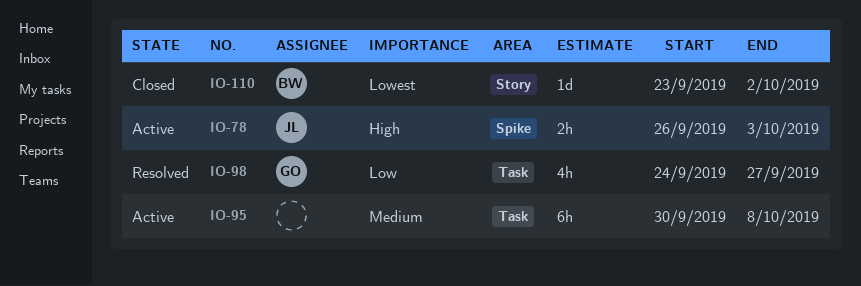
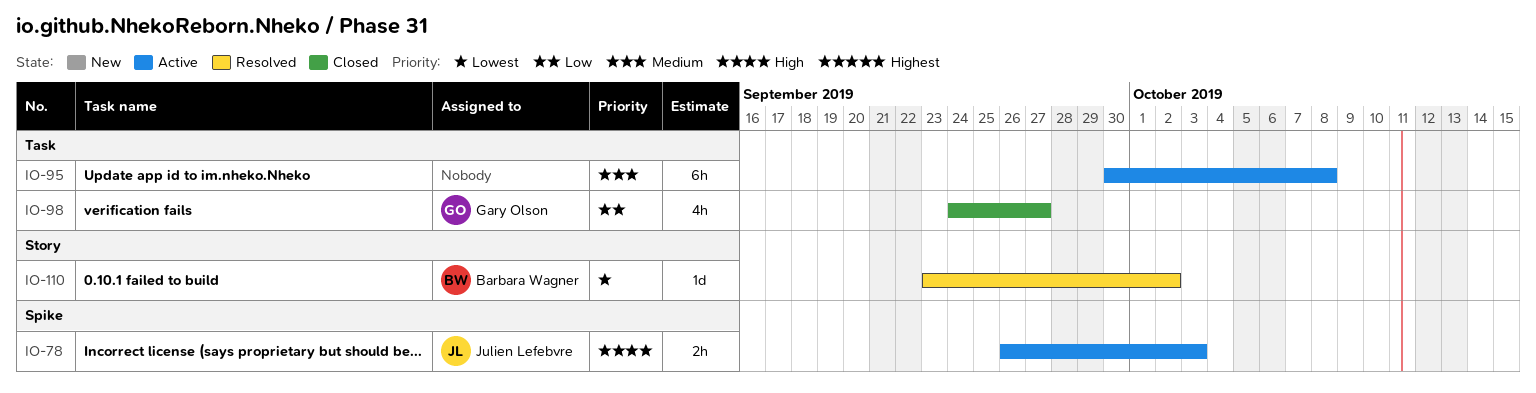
IO-98, status: Resolved -> Closed
IO-110, status: Closed -> Resolved

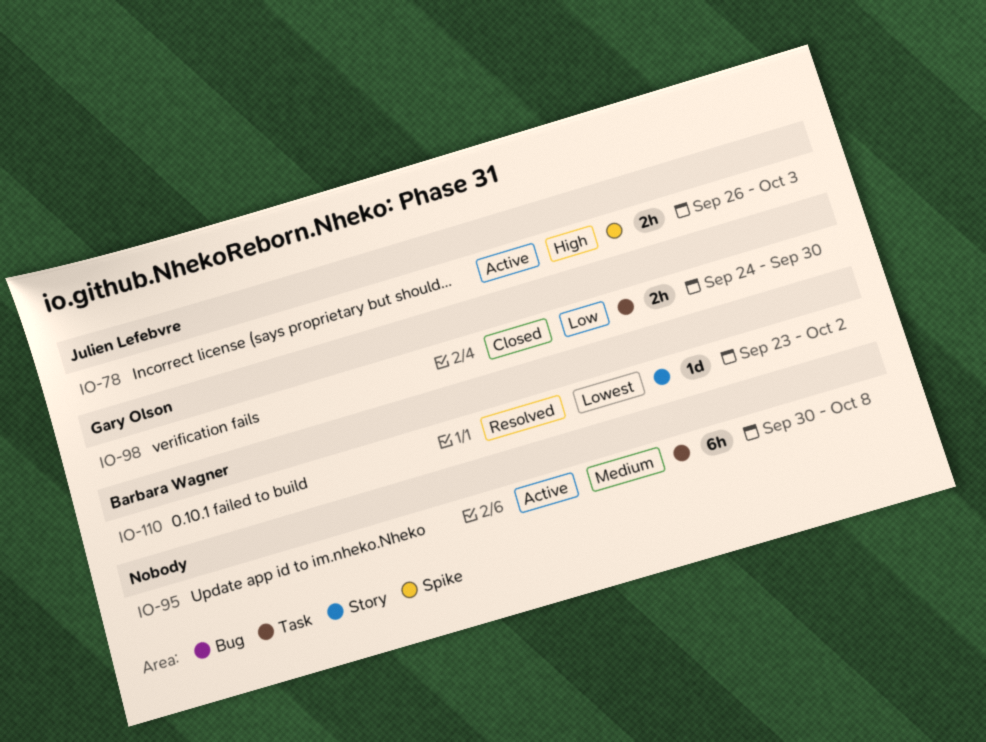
IO-98, estimate: 4h -> 2h
IO-98, due: Sep 27 -> Sep 30

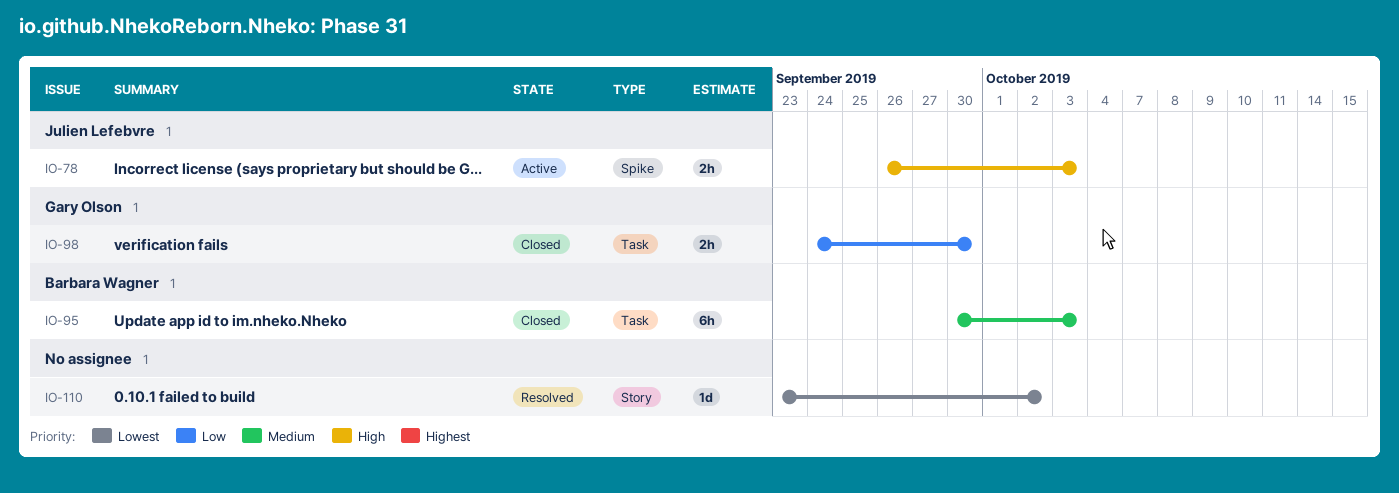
IO-95, status: Active -> Closed
IO-95, owner: none -> Barbara Wagner
IO-95, due: Oct 8 -> Oct 3
IO-110, owner: Barbara Wagner -> none

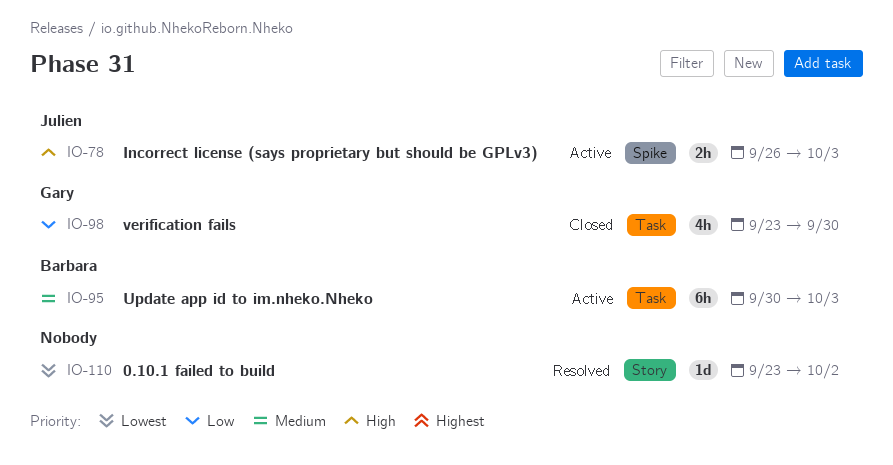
IO-95, status: Closed -> Active
IO-98, estimate: 2h -> 4h
IO-98, start: Sep 24 -> Sep 23

